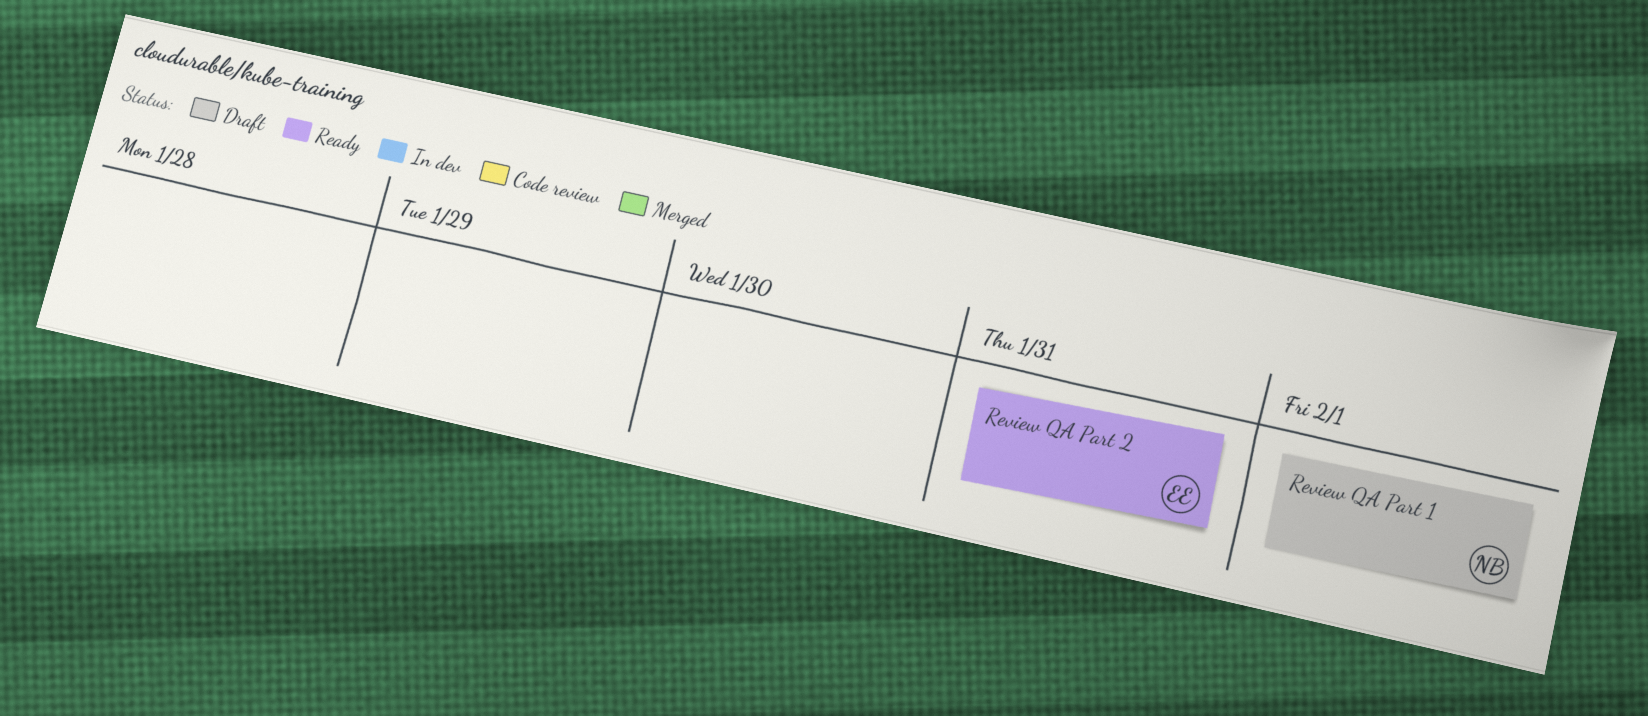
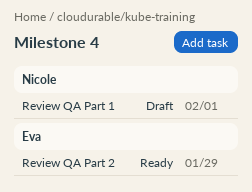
Review QA Part 2, due: Jan 31 -> Jan 29

